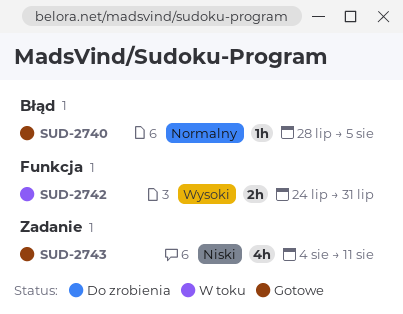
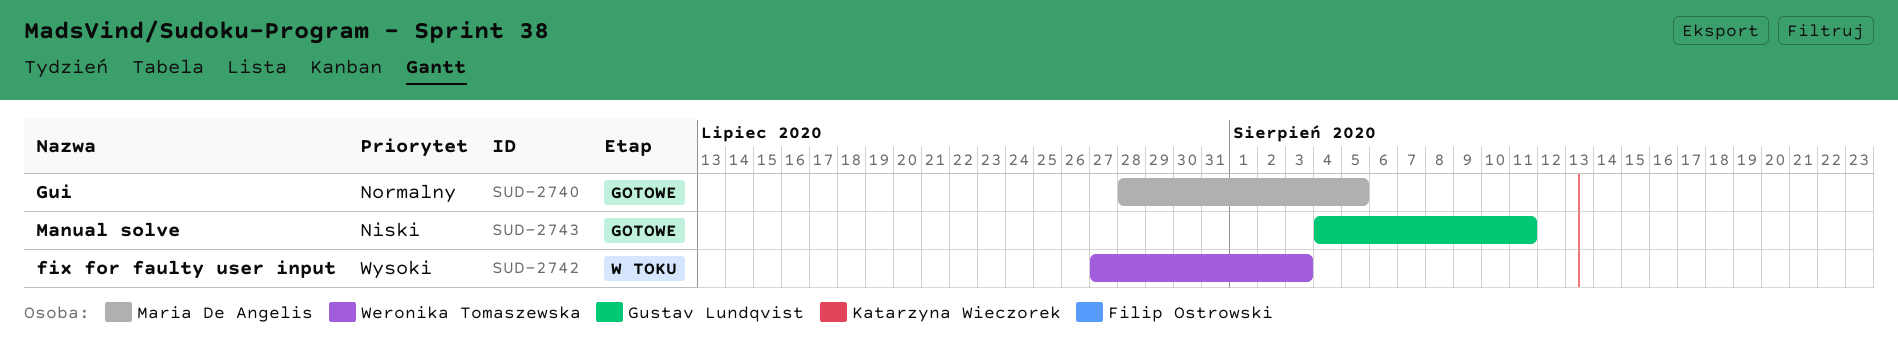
SUD-2742, start: Jul 24 -> Jul 27
SUD-2742, due: Jul 31 -> Aug 3

